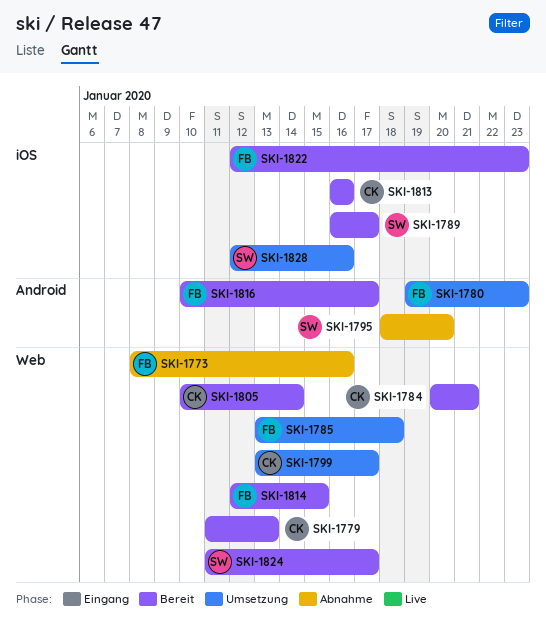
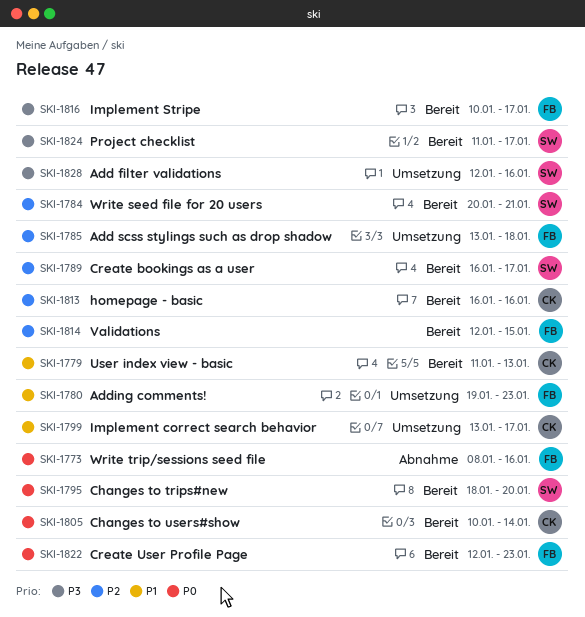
SKI-1784, owner: CK -> SW
SKI-1795, status: Abnahme -> Bereit

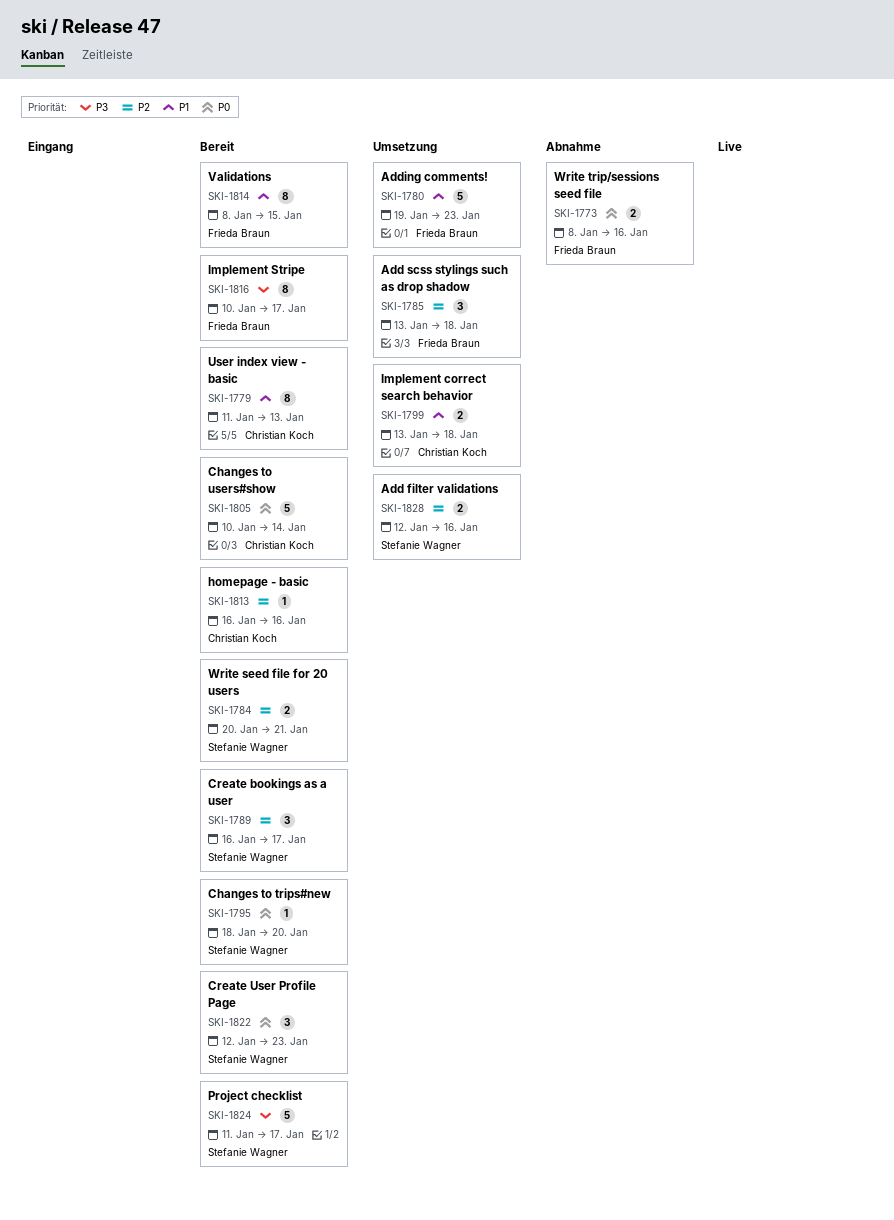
SKI-1799, due: Jan 17 -> Jan 18
SKI-1814, priority: P2 -> P1
SKI-1814, start: Jan 12 -> Jan 8
SKI-1822, owner: Frieda Braun -> Stefanie Wagner
SKI-1828, priority: P3 -> P2

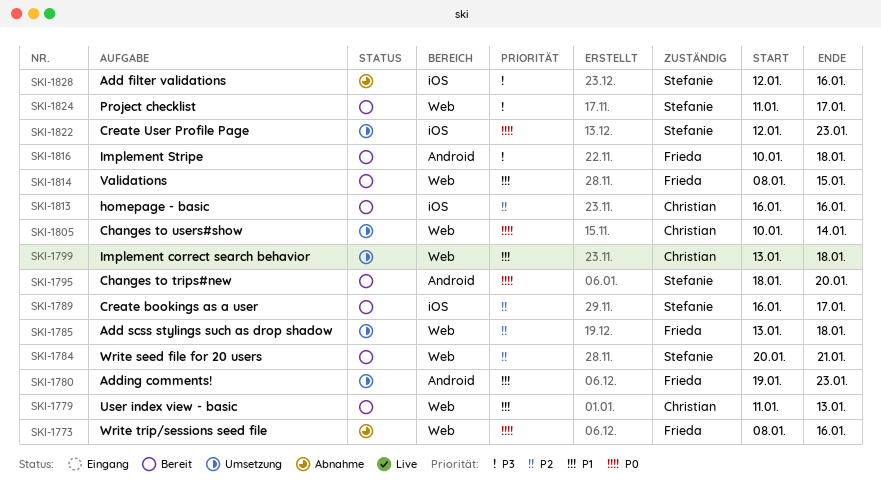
SKI-1805, status: Bereit -> Umsetzung
SKI-1816, due: Jan 17 -> Jan 18
SKI-1822, status: Bereit -> Umsetzung
SKI-1828, status: Umsetzung -> Abnahme
SKI-1828, priority: P2 -> P3

